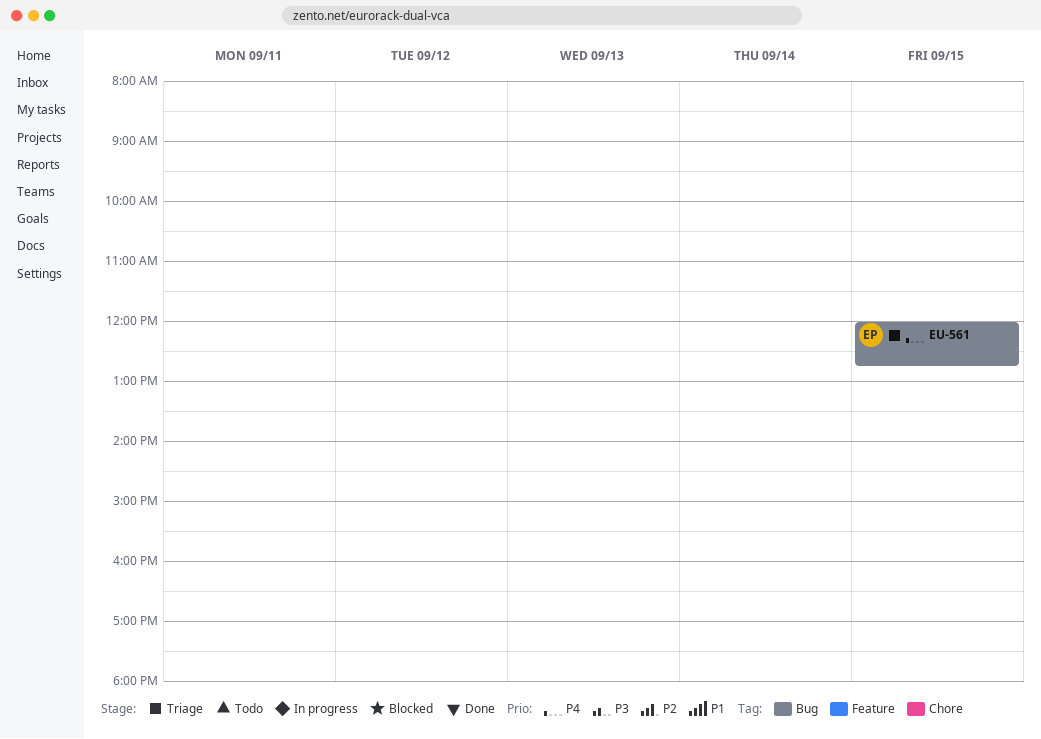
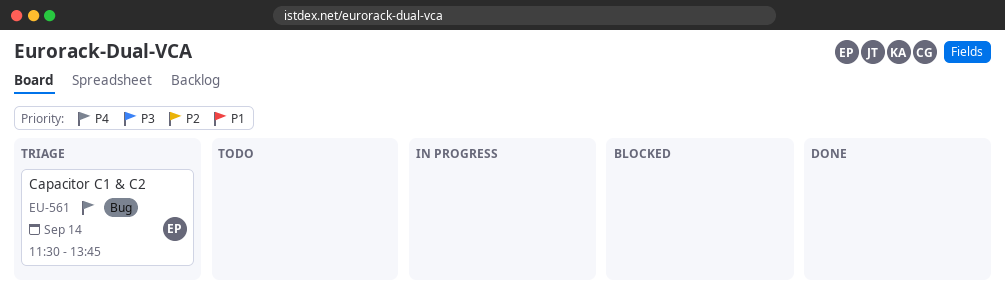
EU-561, day: Sep 15 -> Sep 14
EU-561, begins: 12:00 -> 11:30
EU-561, ends: 12:45 -> 13:45

